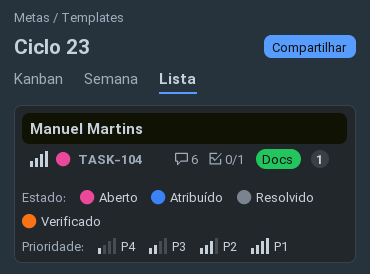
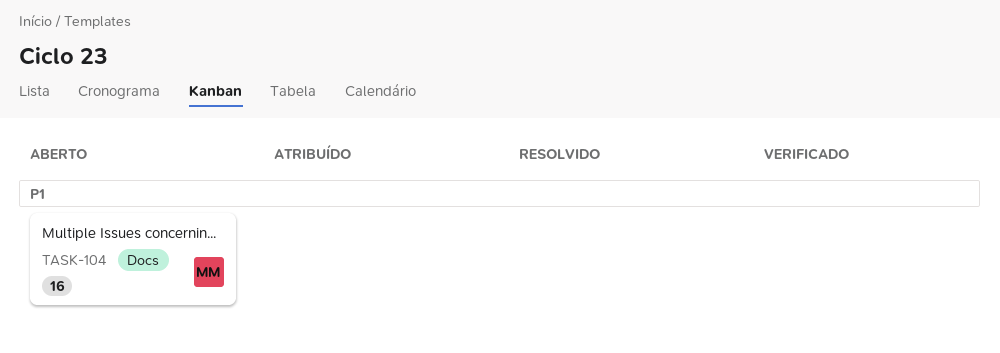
TASK-104, estimate: 1 -> 16

